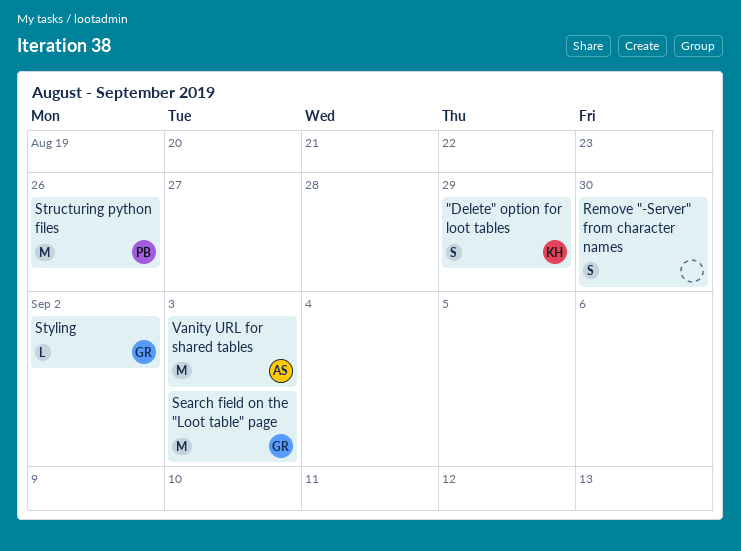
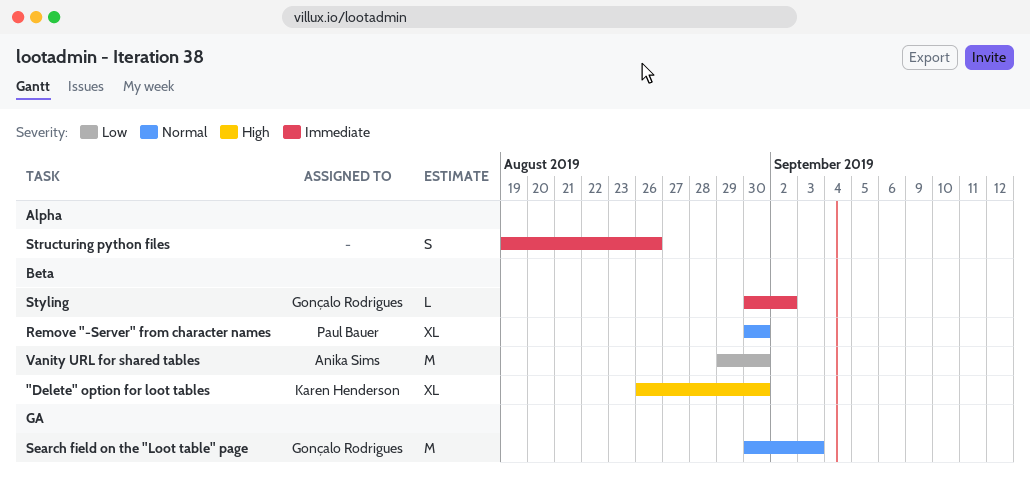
"Delete" option for loot tables, estimate: S -> XL
"Delete" option for loot tables, due: Aug 29 -> Aug 30
Remove "-Server" from character names, owner: none -> Paul Bauer
Remove "-Server" from character names, estimate: S -> XL
Structuring python files, owner: Paul Bauer -> none
Structuring python files, estimate: M -> S
Vanity URL for shared tables, due: Sep 3 -> Aug 30

